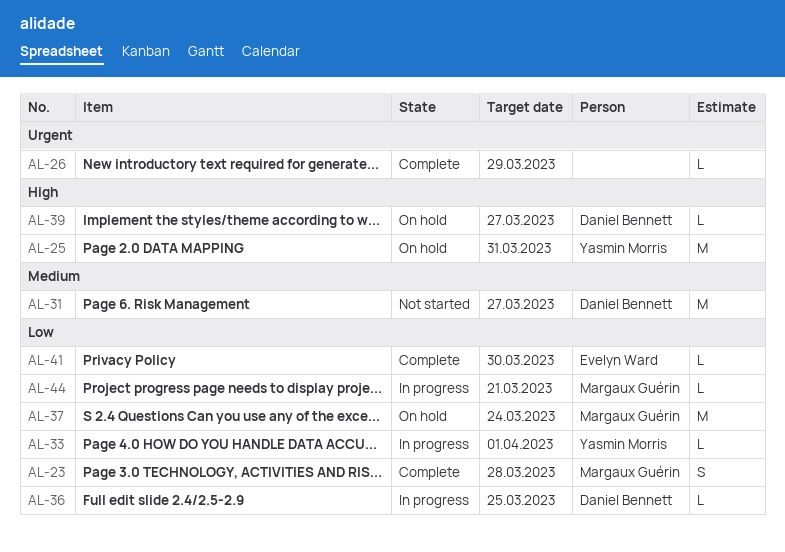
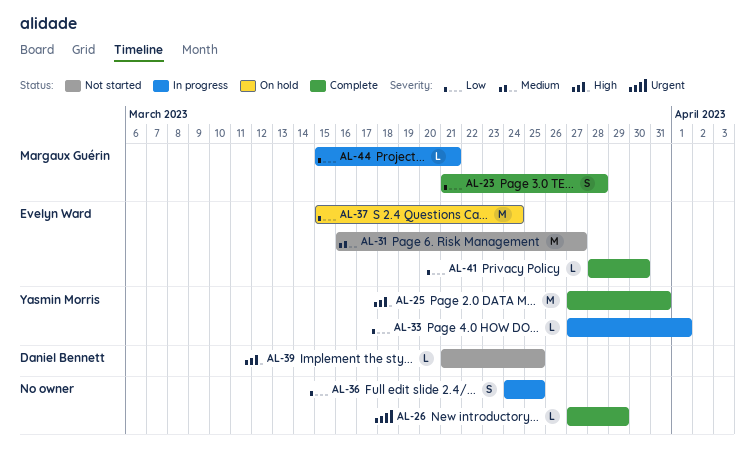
AL-25, status: On hold -> Complete
AL-31, owner: Daniel Bennett -> Evelyn Ward
AL-36, owner: Daniel Bennett -> none
AL-36, estimate: L -> S
AL-37, owner: Margaux Guérin -> Evelyn Ward
AL-39, status: On hold -> Not started
AL-39, due: Mar 27 -> Mar 25

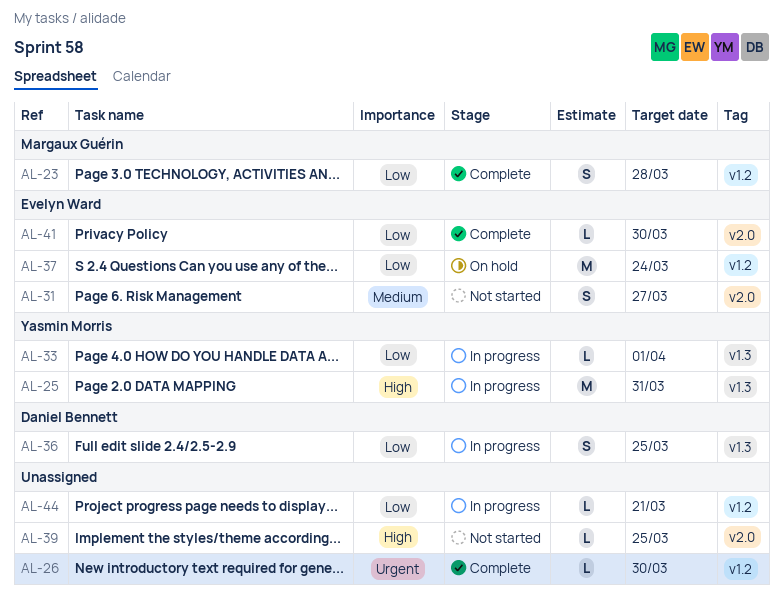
AL-25, status: Complete -> In progress
AL-26, due: Mar 29 -> Mar 30
AL-31, estimate: M -> S
AL-36, owner: none -> Daniel Bennett
AL-39, owner: Daniel Bennett -> none
AL-44, owner: Margaux Guérin -> none

